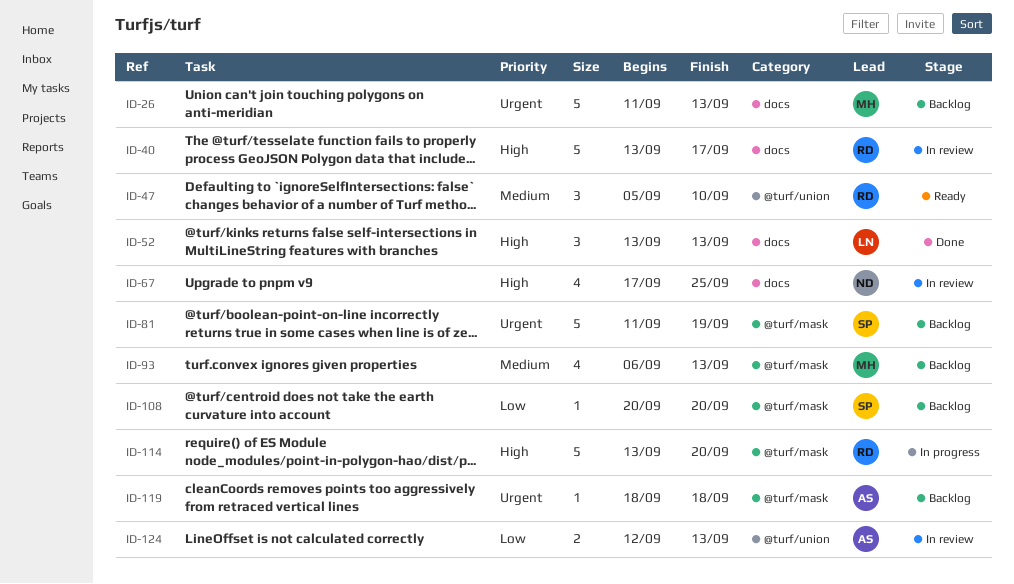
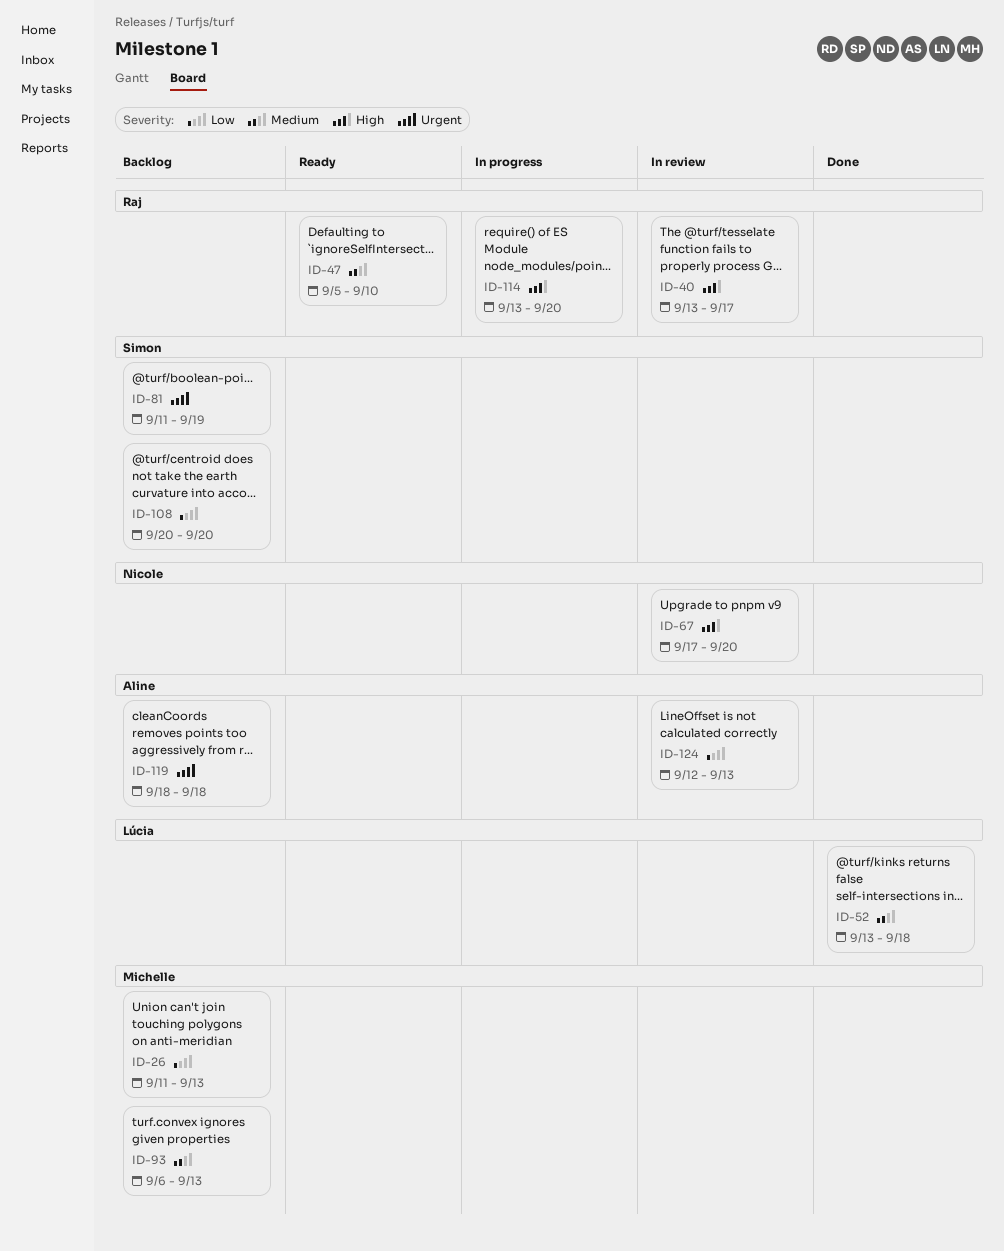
ID-26, priority: Urgent -> Low
ID-52, priority: High -> Medium
ID-52, due: Sep 13 -> Sep 18
ID-67, due: Sep 25 -> Sep 20

